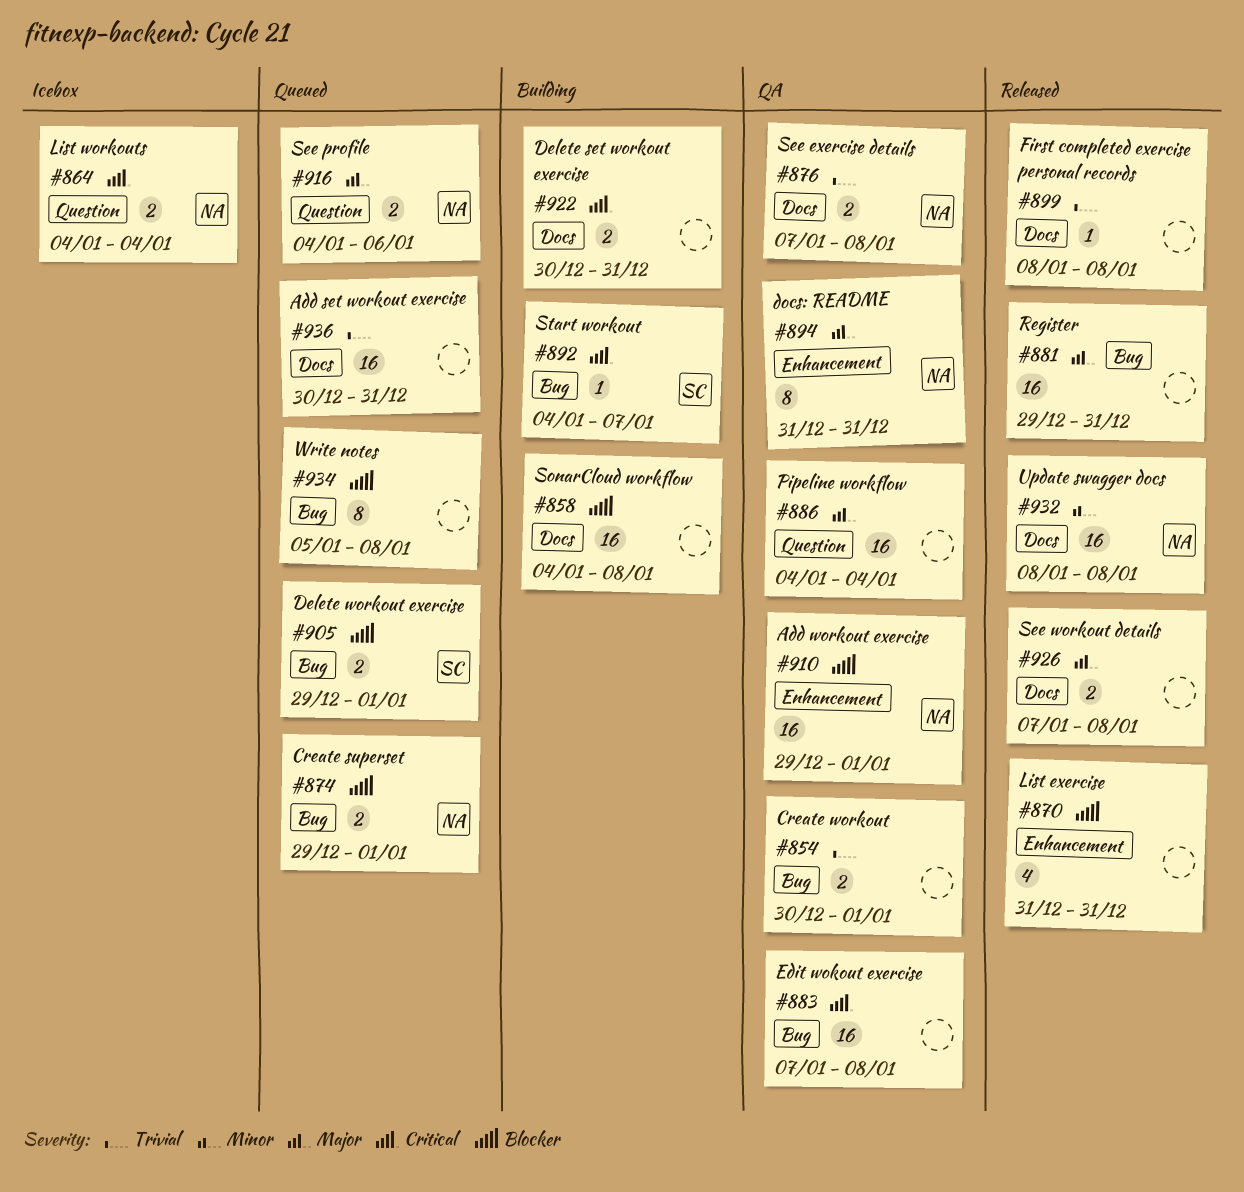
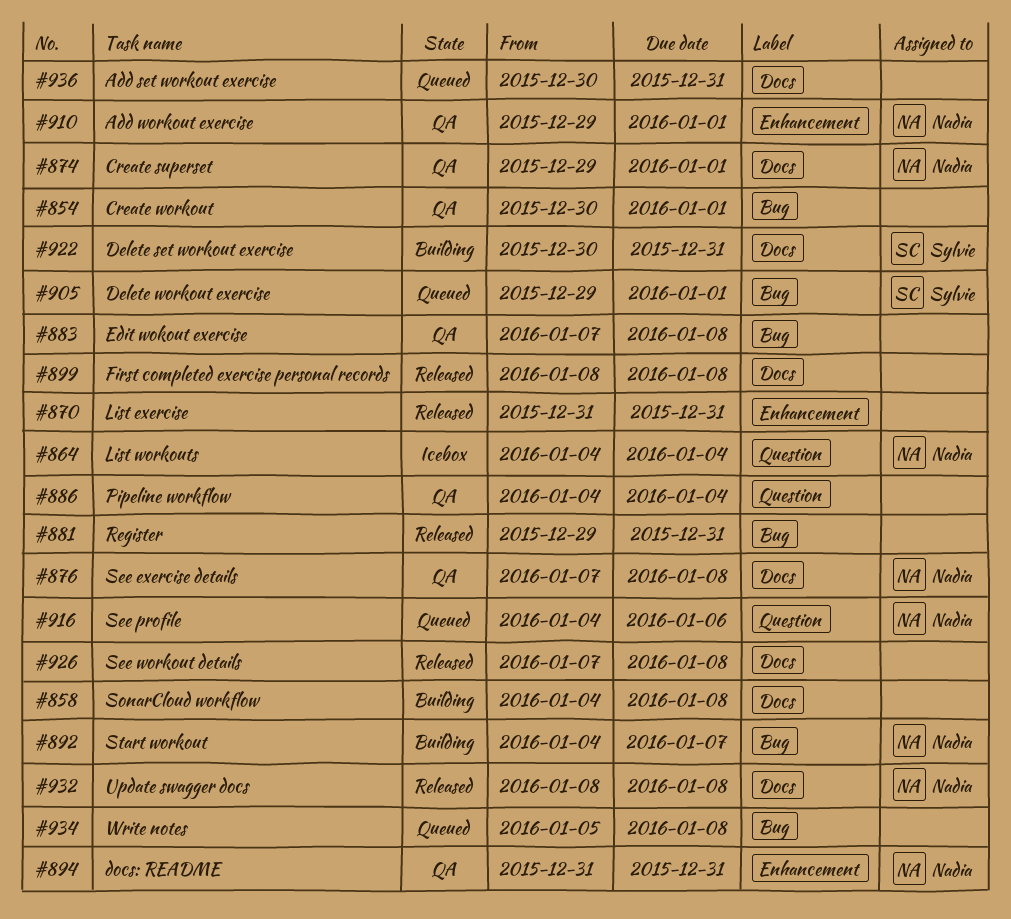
#874, status: Queued -> QA
#874, label: Bug -> Docs
#892, owner: Sylvie -> Nadia
#922, owner: none -> Sylvie

